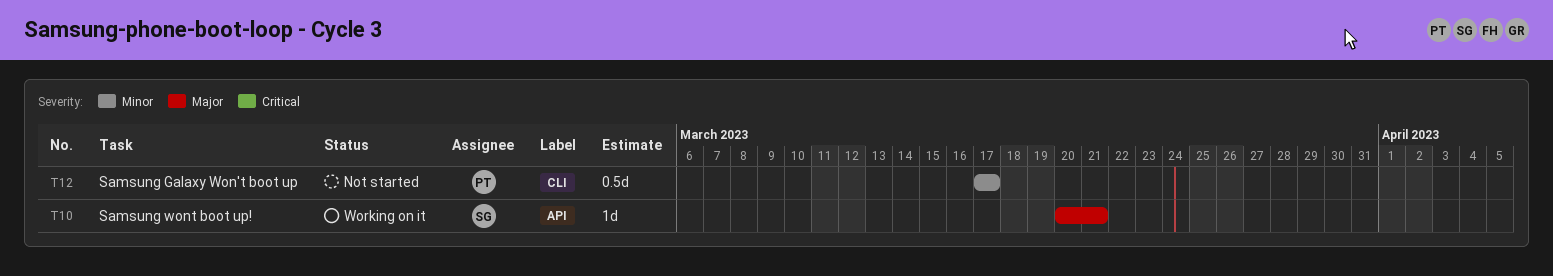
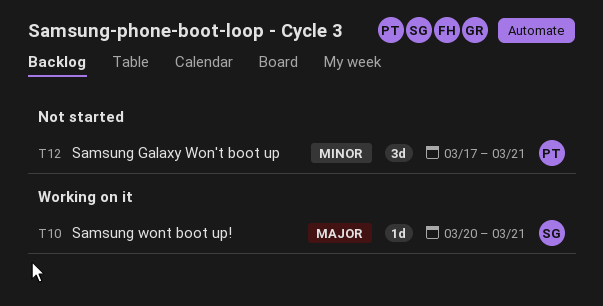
T12, estimate: 0.5d -> 3d
T12, due: Mar 17 -> Mar 21

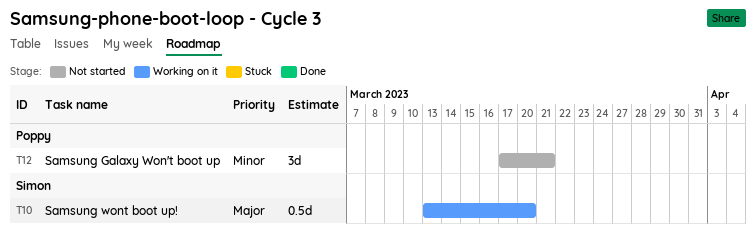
T10, estimate: 1d -> 0.5d
T10, start: Mar 20 -> Mar 13
T10, due: Mar 21 -> Mar 20

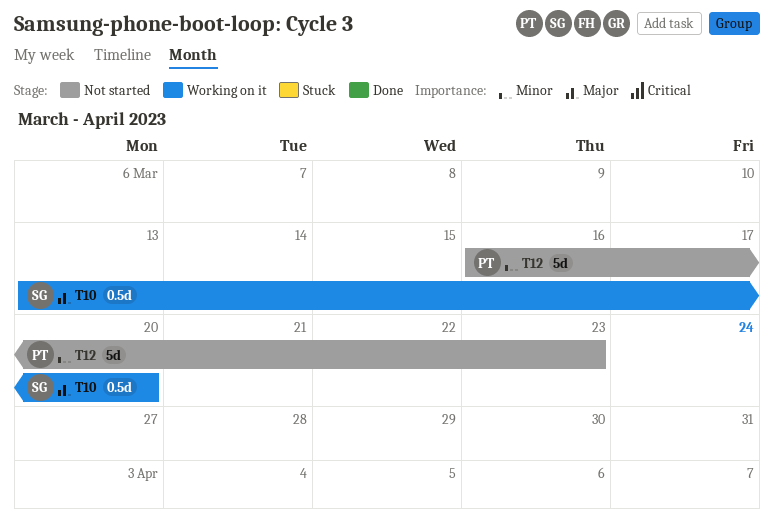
T12, estimate: 3d -> 5d
T12, start: Mar 17 -> Mar 16
T12, due: Mar 21 -> Mar 23

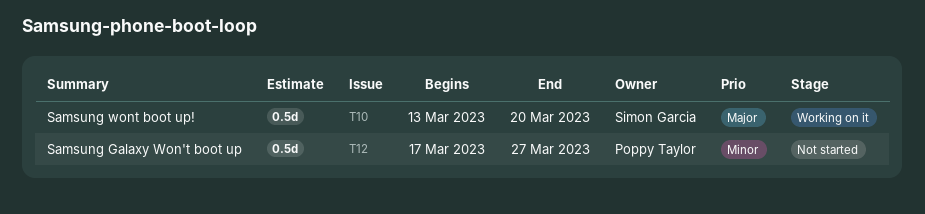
T12, estimate: 5d -> 0.5d
T12, start: Mar 16 -> Mar 17
T12, due: Mar 23 -> Mar 27

